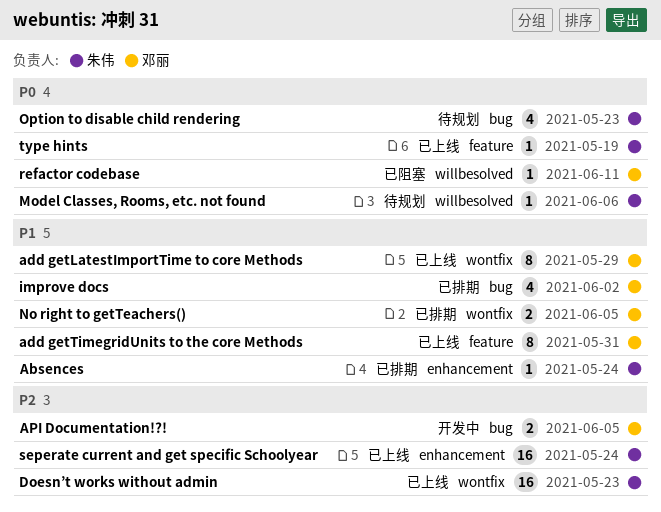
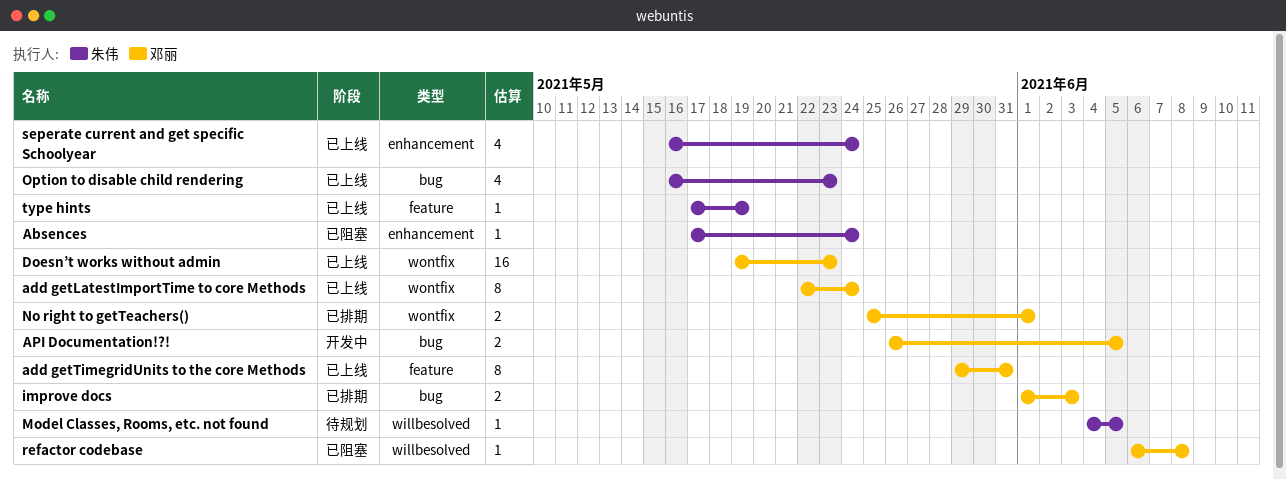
Absences, status: 已排期 -> 已阻塞
add getLatestImportTime to core Methods, due: May 29 -> May 24
Doesn’t works without admin, owner: 朱伟 -> 邓丽
improve docs, estimate: 4 -> 2
improve docs, due: Jun 2 -> Jun 3
Model Classes, Rooms, etc. not found, due: Jun 6 -> Jun 5
No right to getTeachers(), due: Jun 5 -> Jun 1
Option to disable child rendering, status: 待规划 -> 已上线
refactor codebase, due: Jun 11 -> Jun 8
seperate current and get specific Schoolyear, estimate: 16 -> 4

